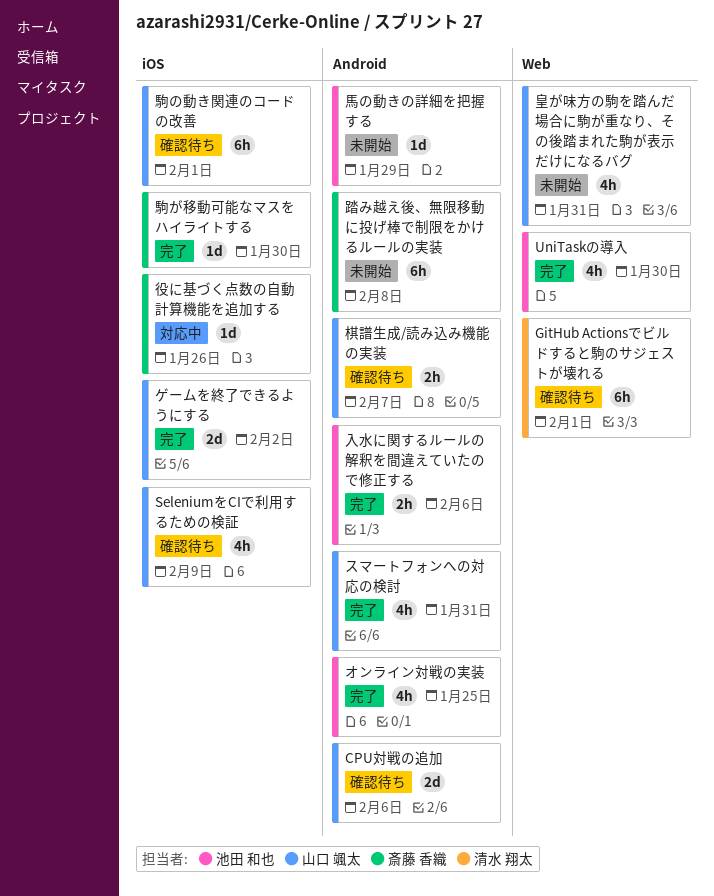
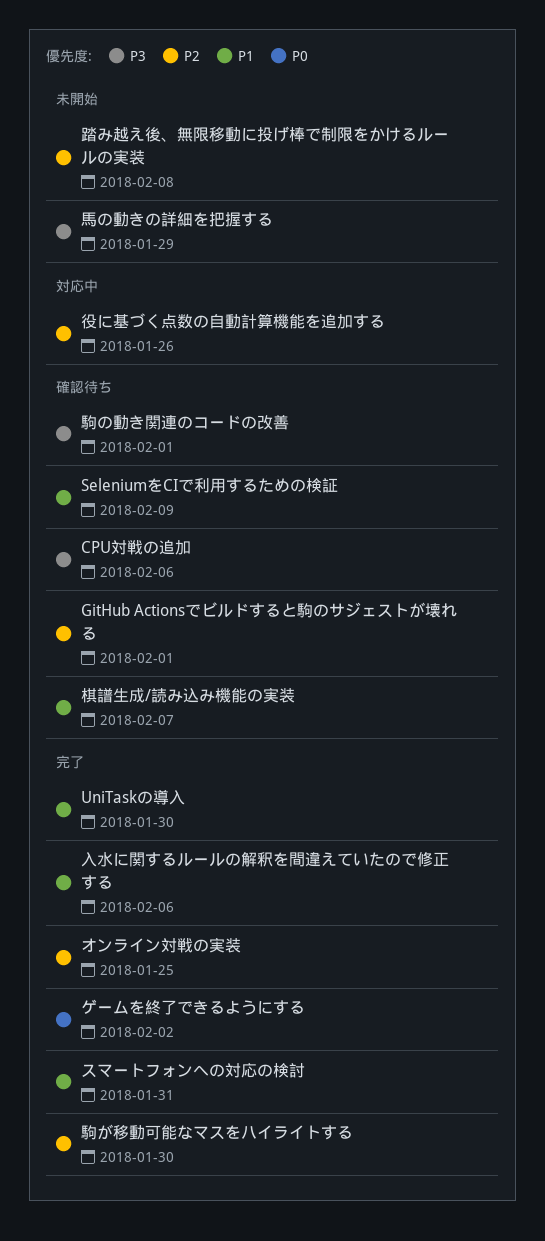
皇が味方の駒を踏んだ場合に駒が重なり、その後踏まれた駒が表示だけになるバグ: present -> none

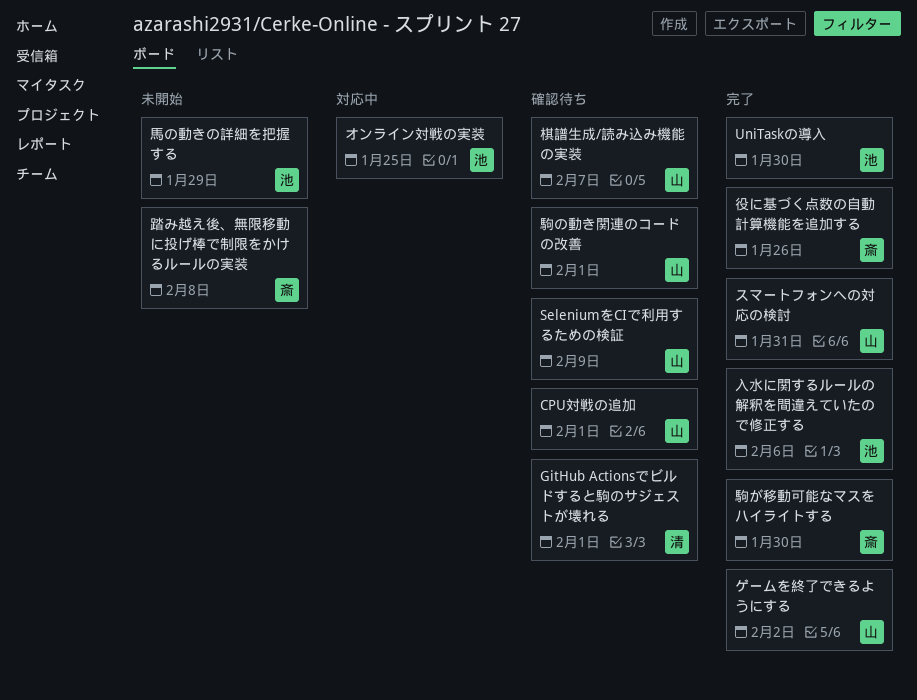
CPU対戦の追加, due: Feb 6 -> Feb 1
オンライン対戦の実装, status: 完了 -> 対応中
役に基づく点数の自動計算機能を追加する, status: 対応中 -> 完了

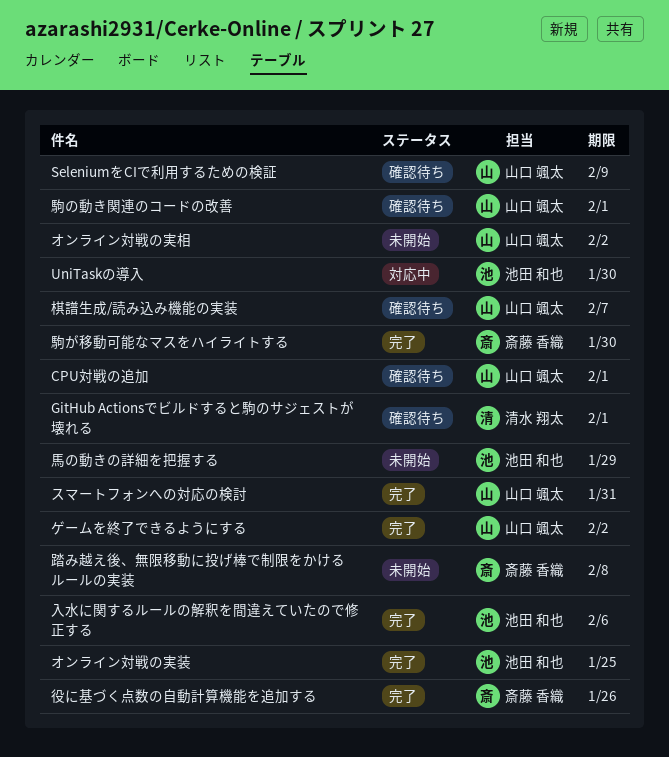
UniTaskの導入, status: 完了 -> 対応中
オンライン対戦の実相: none -> present
オンライン対戦の実装, status: 対応中 -> 完了

